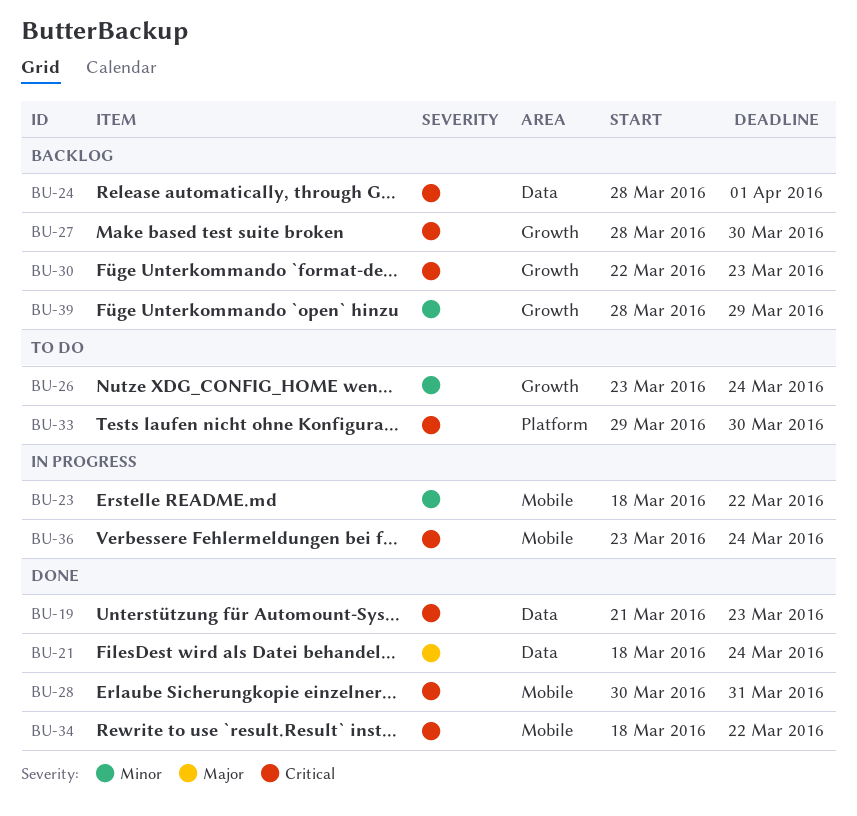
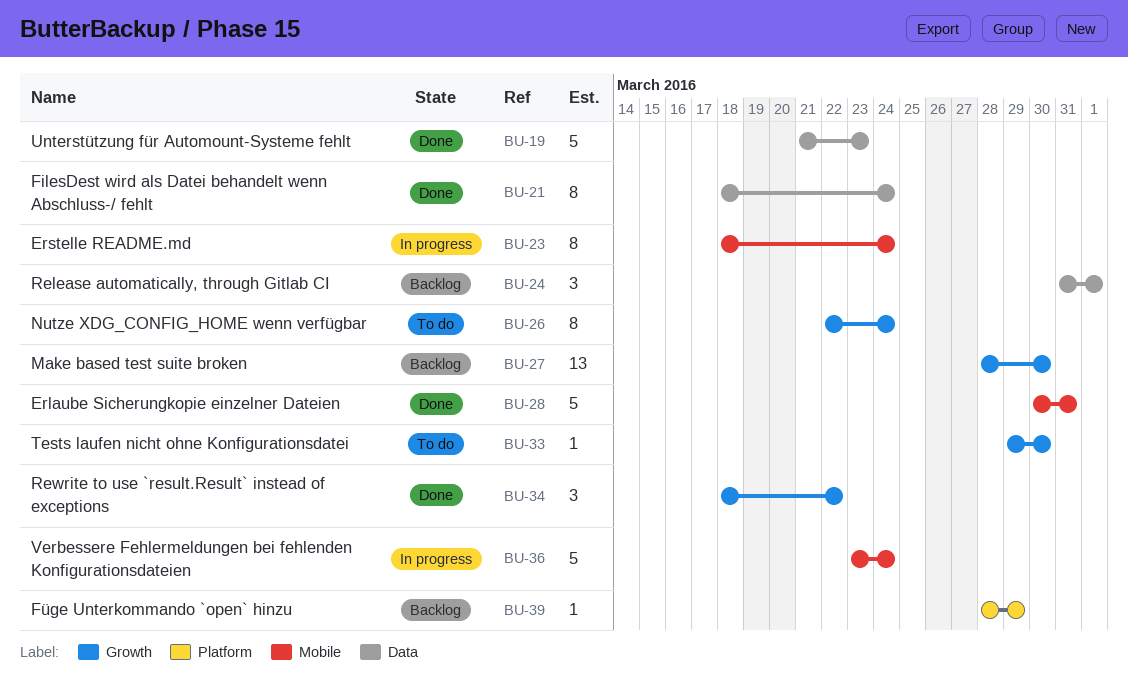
BU-23, due: Mar 22 -> Mar 24
BU-24, start: Mar 28 -> Mar 31
BU-26, start: Mar 23 -> Mar 22
BU-30: present -> none
BU-33, label: Platform -> Growth
BU-34, label: Mobile -> Growth
BU-39, label: Growth -> Platform

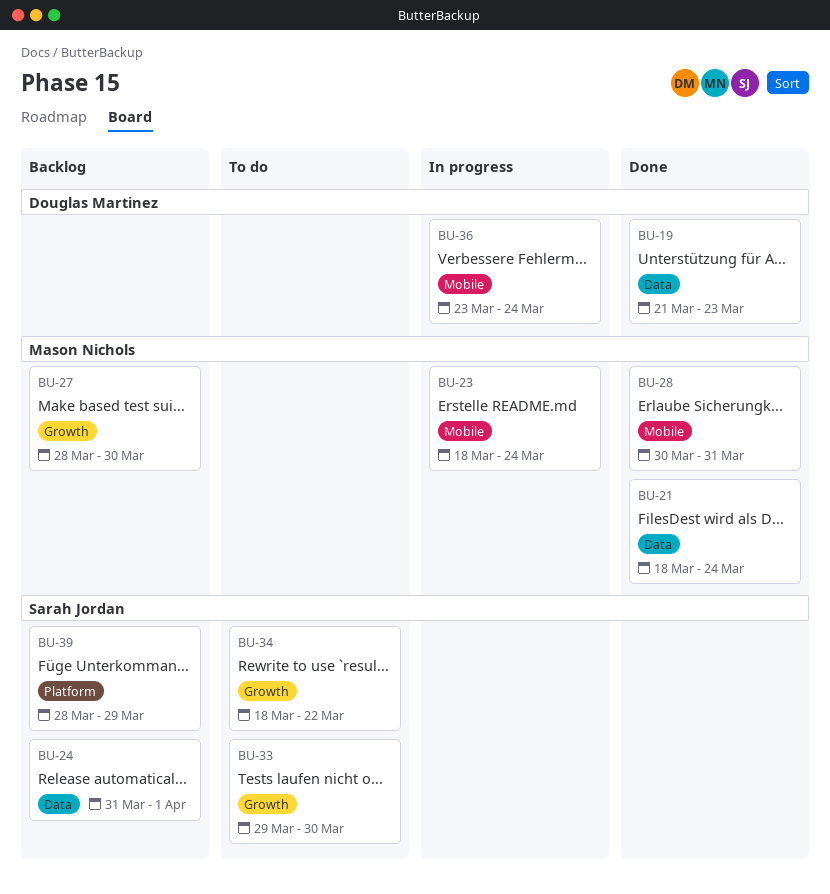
BU-26: present -> none
BU-34, status: Done -> To do

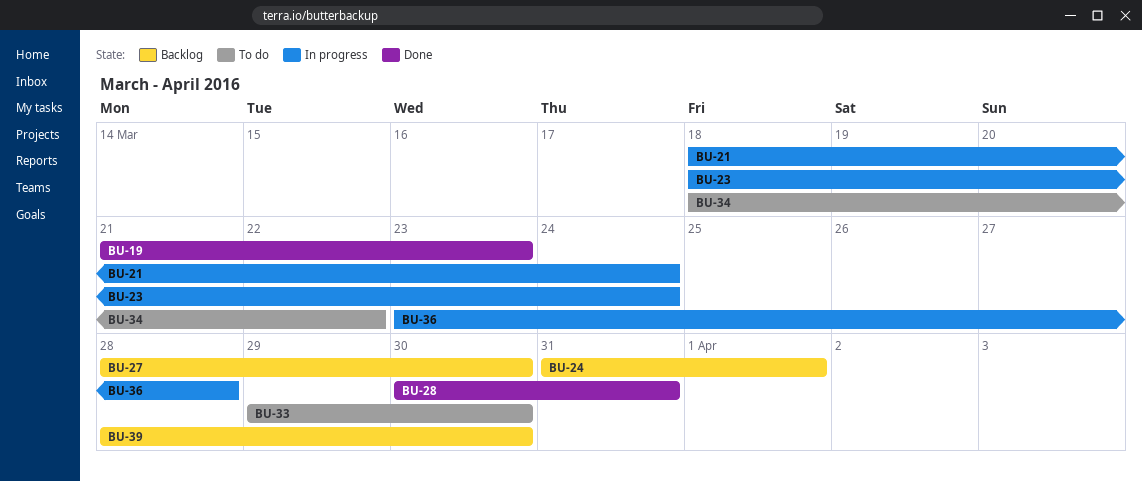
BU-21, status: Done -> In progress
BU-36, due: Mar 24 -> Mar 28
BU-39, due: Mar 29 -> Mar 30

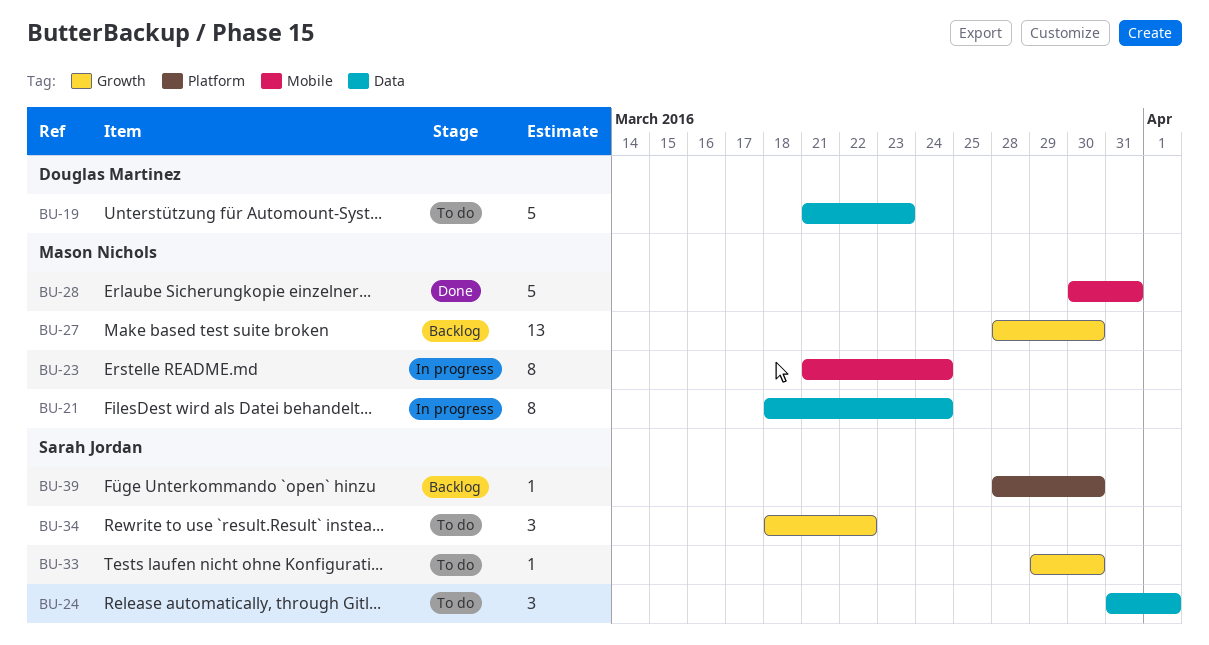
BU-19, status: Done -> To do
BU-23, start: Mar 18 -> Mar 21
BU-24, status: Backlog -> To do
BU-36: present -> none

